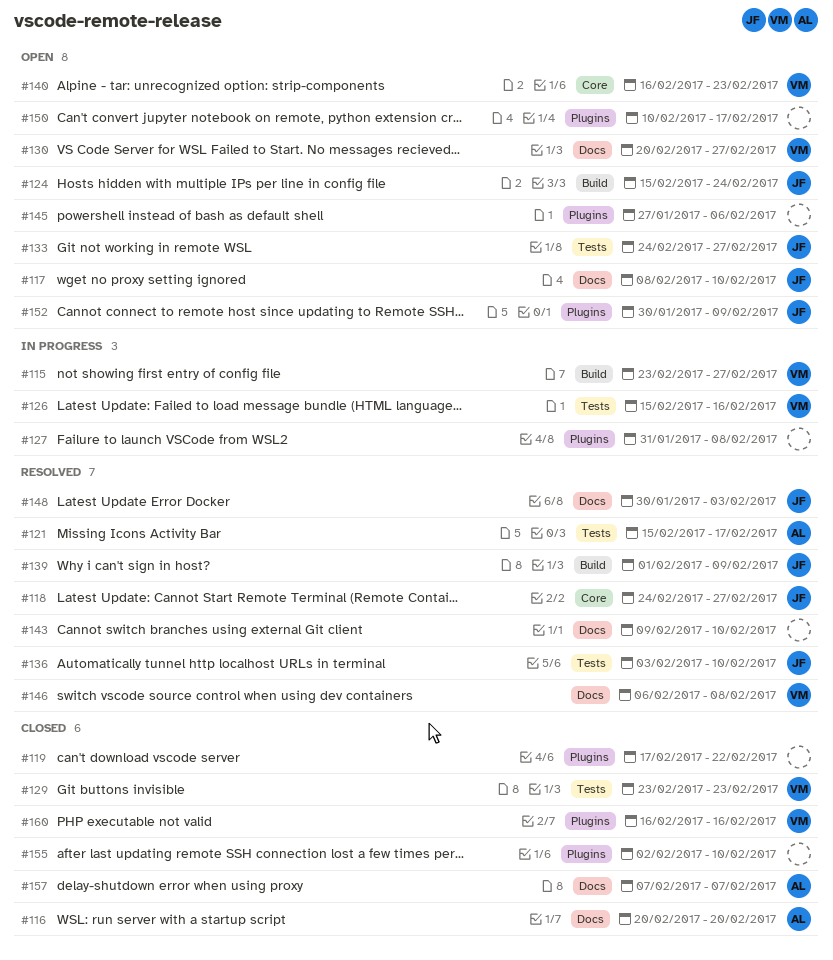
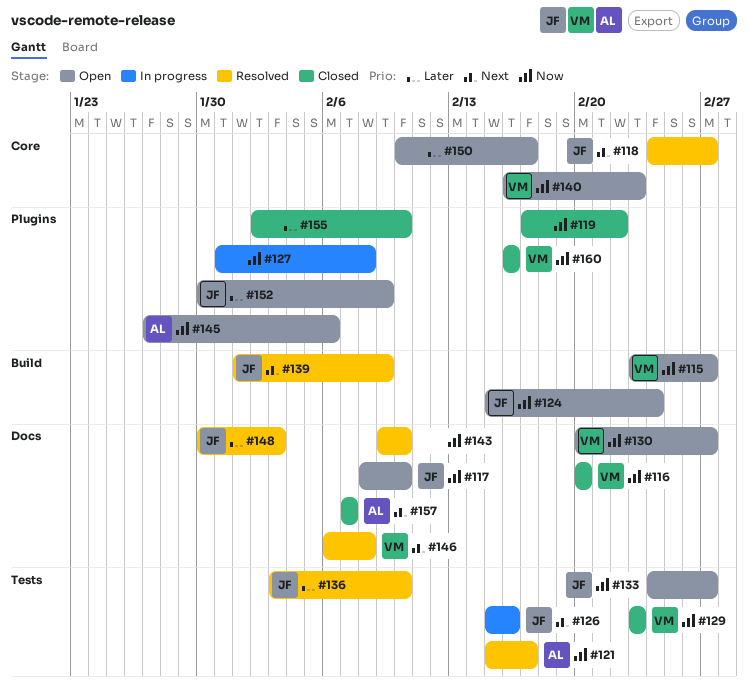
#115, status: In progress -> Open
#116, owner: AL -> VM
#126, owner: VM -> JF
#145, owner: none -> AL
#150, label: Plugins -> Core

